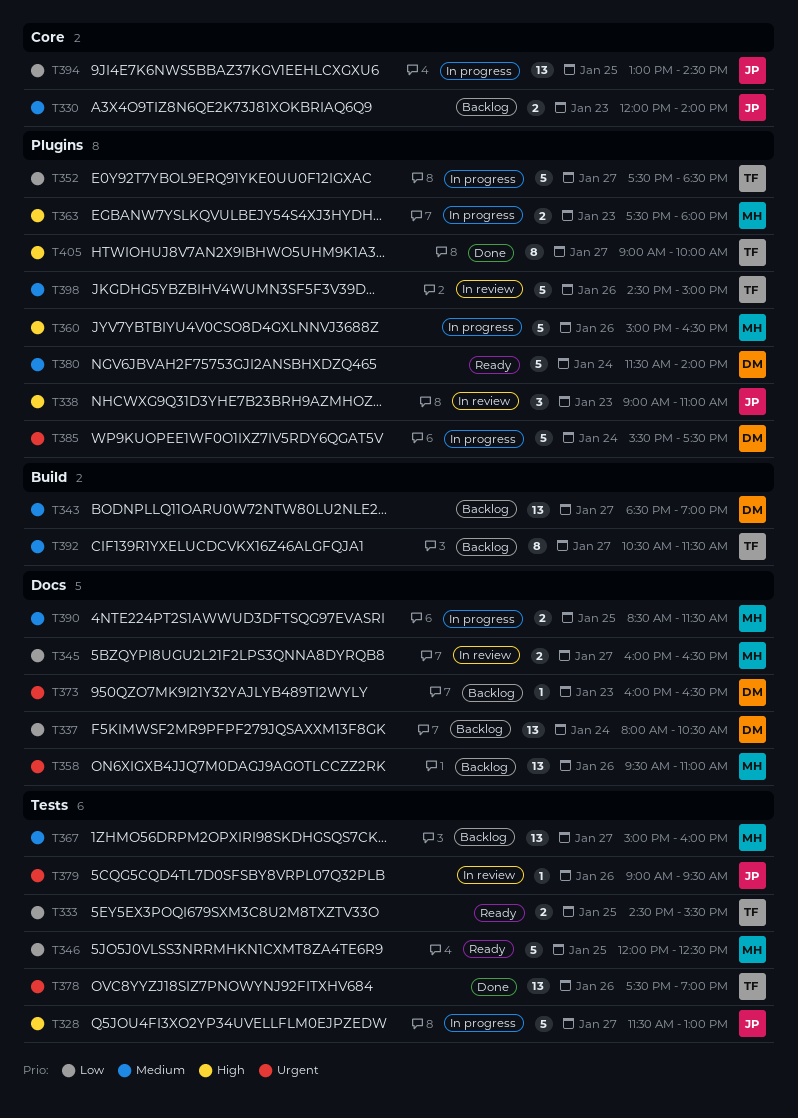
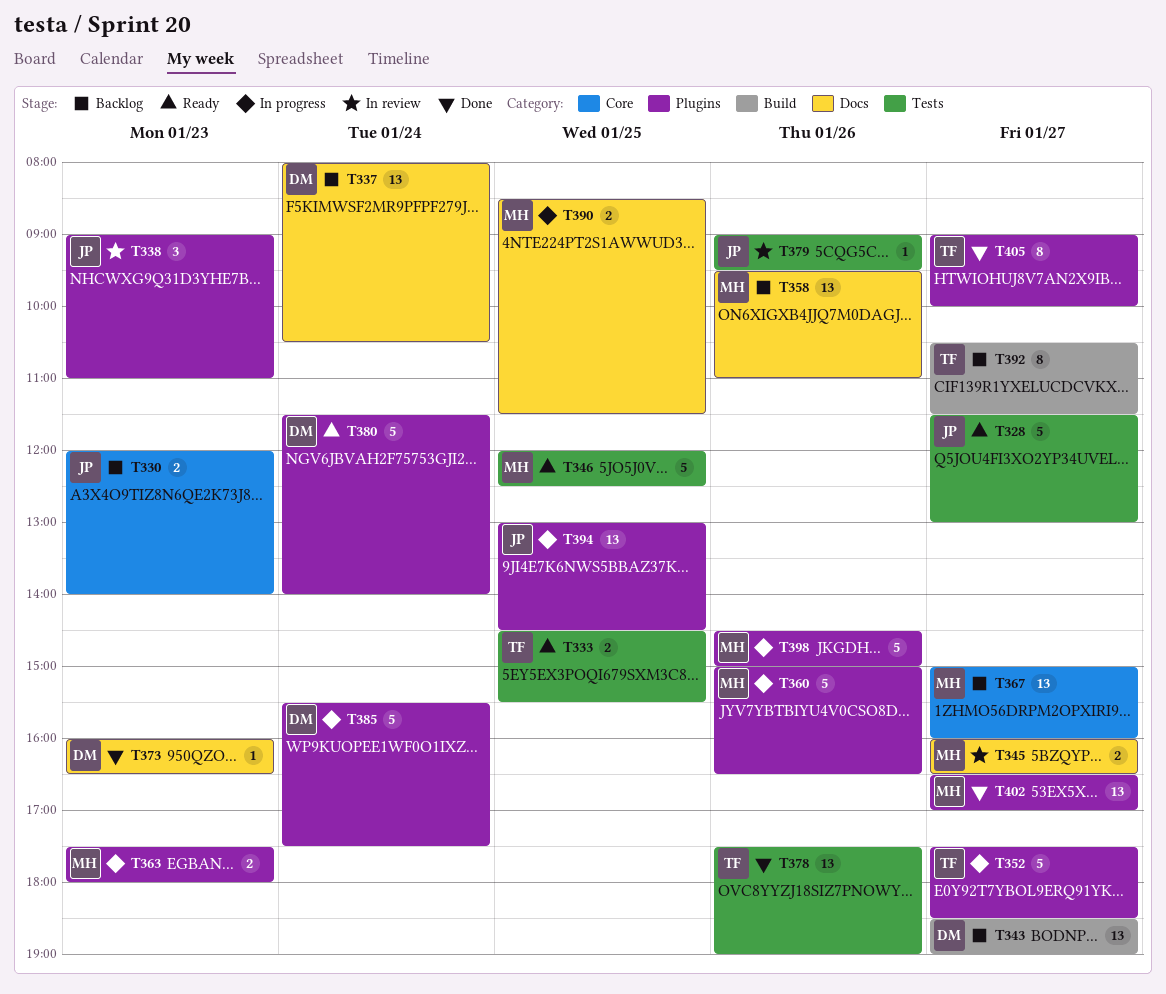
T328, status: In progress -> Ready
T367, label: Tests -> Core
T373, status: Backlog -> Done
T394, label: Core -> Plugins
T398, status: In review -> In progress
T398, owner: TF -> MH
T402: none -> present

